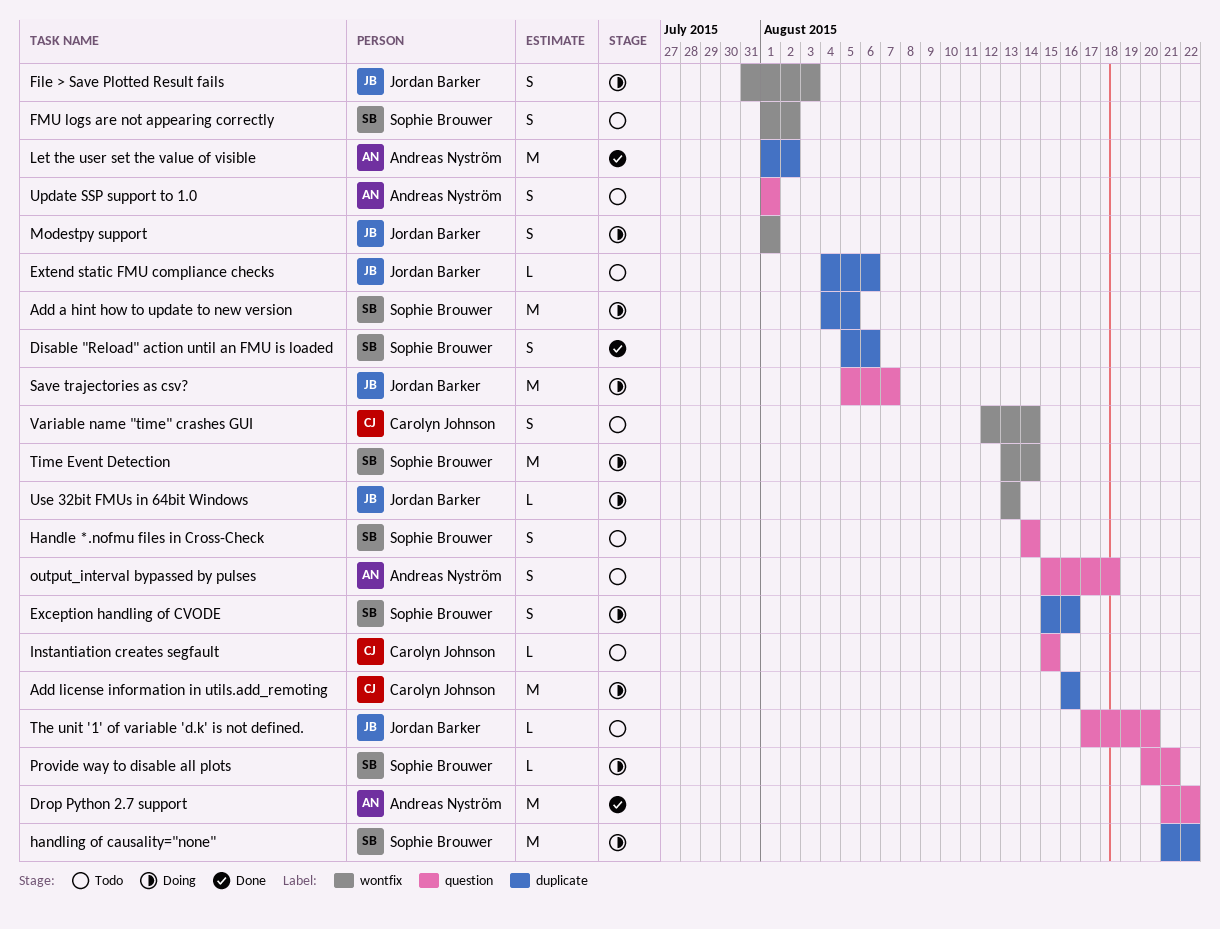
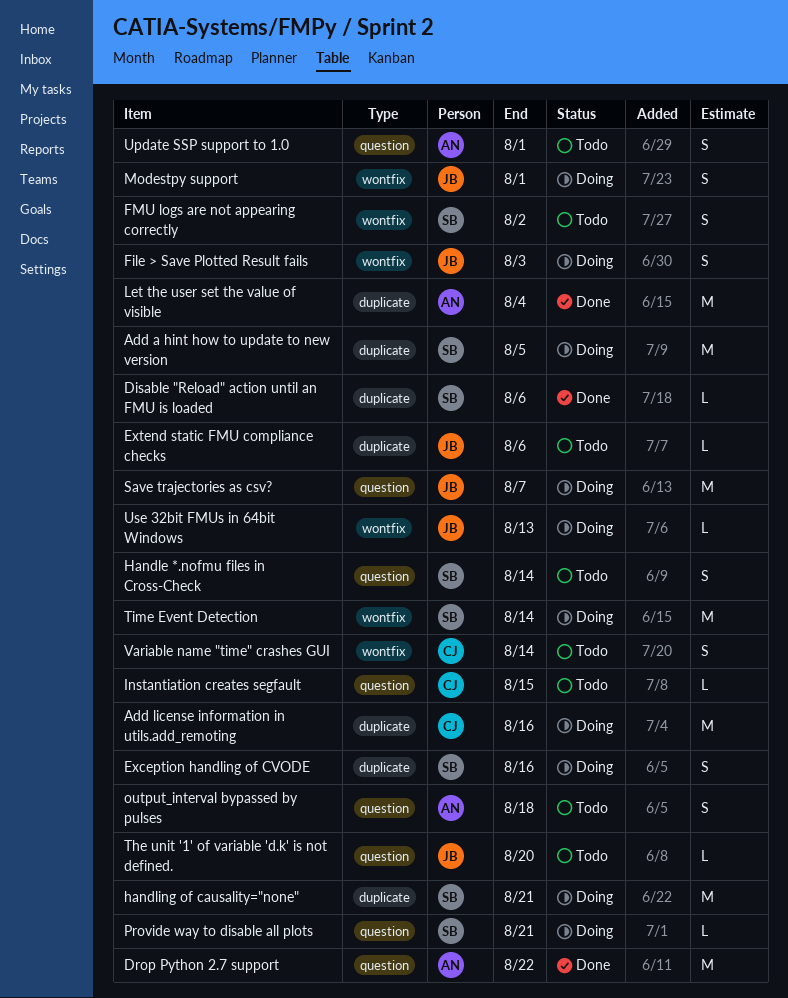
Disable "Reload" action until an FMU is loaded, estimate: S -> L
handling of causality="none", due: Aug 22 -> Aug 21
Let the user set the value of visible, due: Aug 2 -> Aug 4

